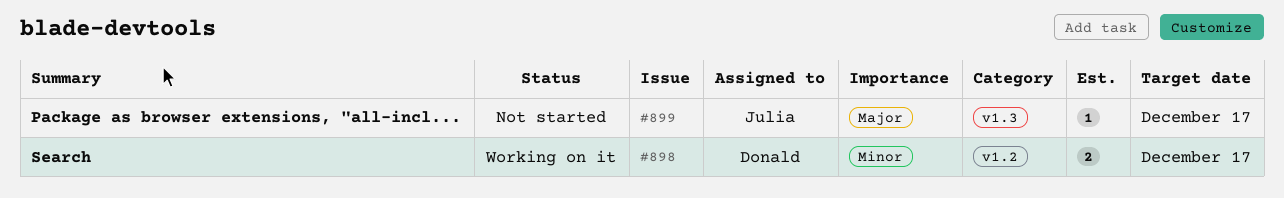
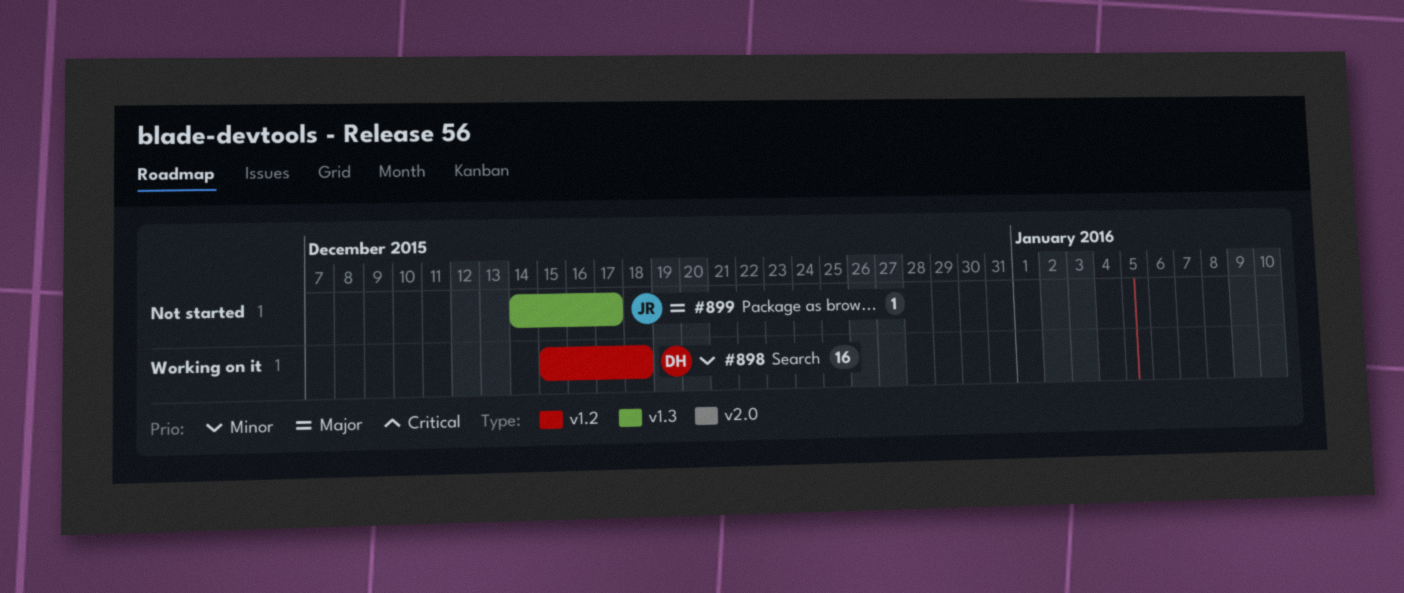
#898, estimate: 2 -> 16
#898, due: Dec 17 -> Dec 18

